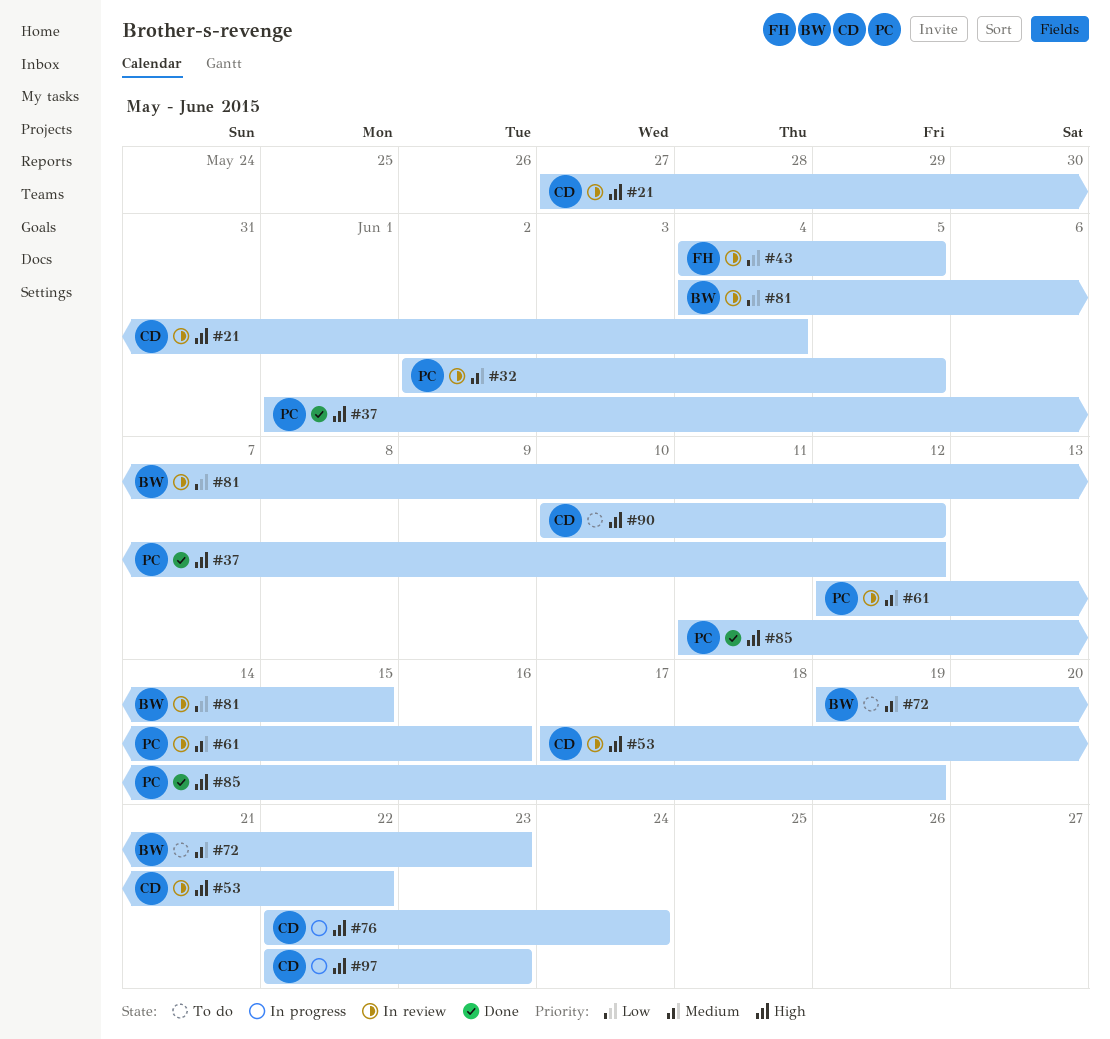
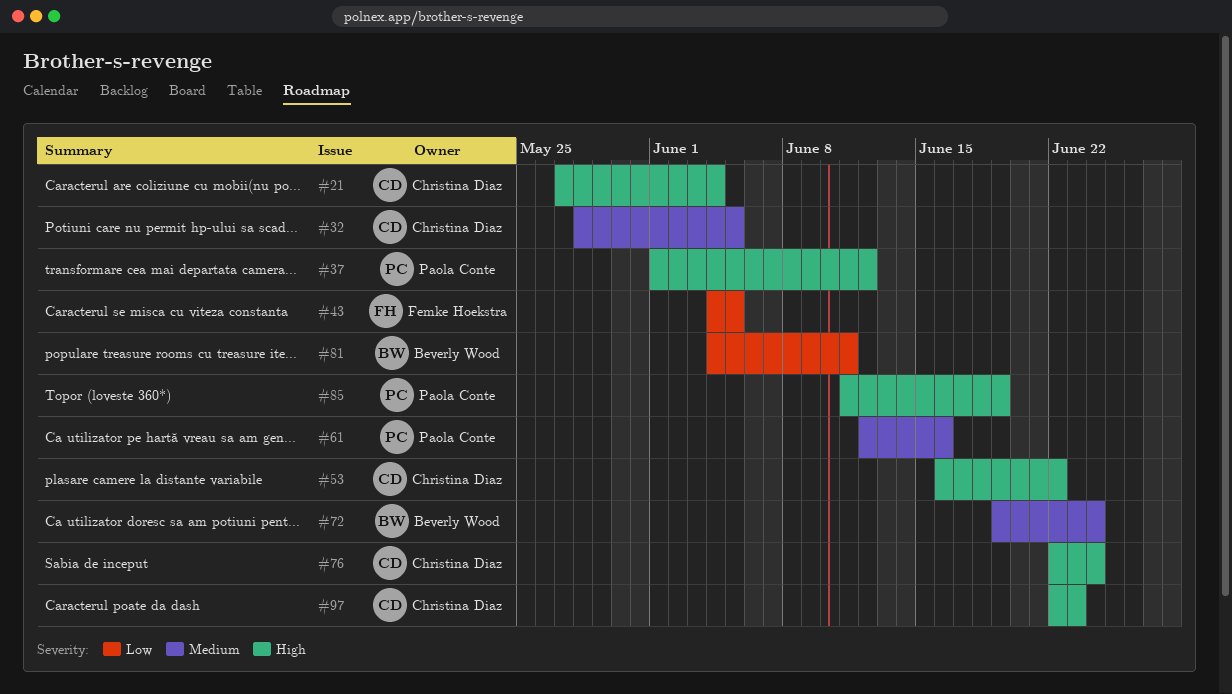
#32, owner: Paola Conte -> Christina Diaz
#32, start: Jun 2 -> May 28
#53, start: Jun 17 -> Jun 16
#72, due: Jun 23 -> Jun 24
#81, due: Jun 15 -> Jun 11
#90: present -> none

